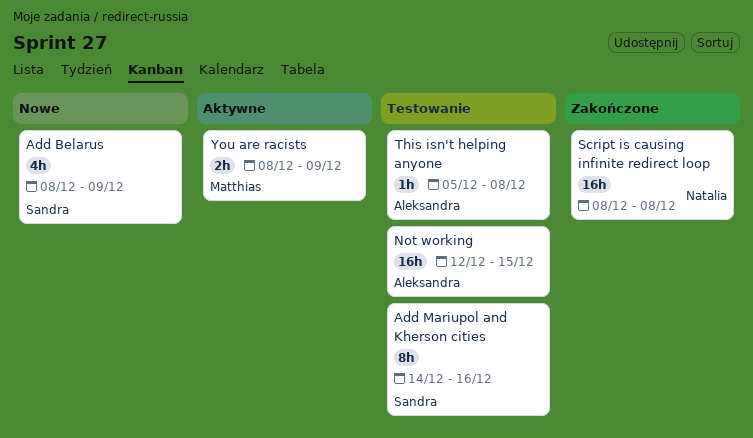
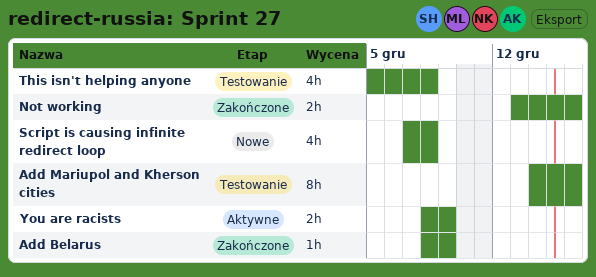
Add Belarus, status: Nowe -> Zakończone
Add Belarus, estimate: 4h -> 1h
Not working, status: Testowanie -> Zakończone
Not working, estimate: 16h -> 2h
Not working, start: Dec 12 -> Dec 13
Not working, due: Dec 15 -> Dec 16
Script is causing infinite redirect loop, status: Zakończone -> Nowe
Script is causing infinite redirect loop, estimate: 16h -> 4h
Script is causing infinite redirect loop, start: Dec 8 -> Dec 7
This isn't helping anyone, estimate: 1h -> 4h

